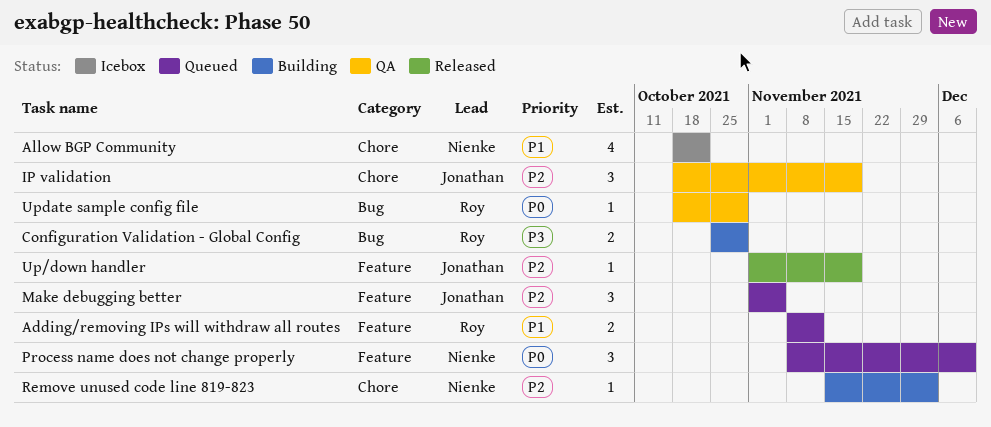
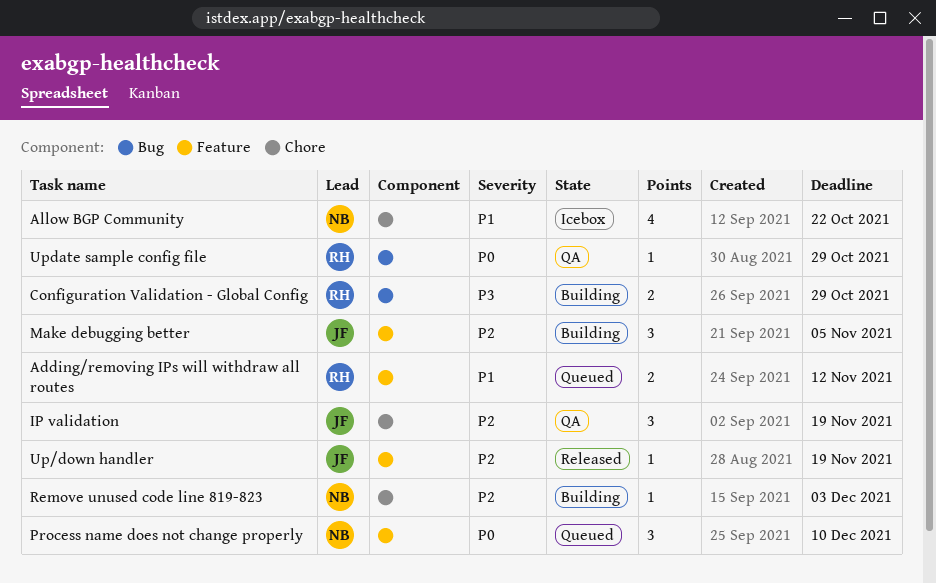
Make debugging better, status: Queued -> Building

